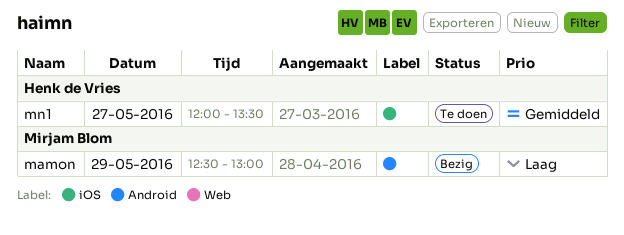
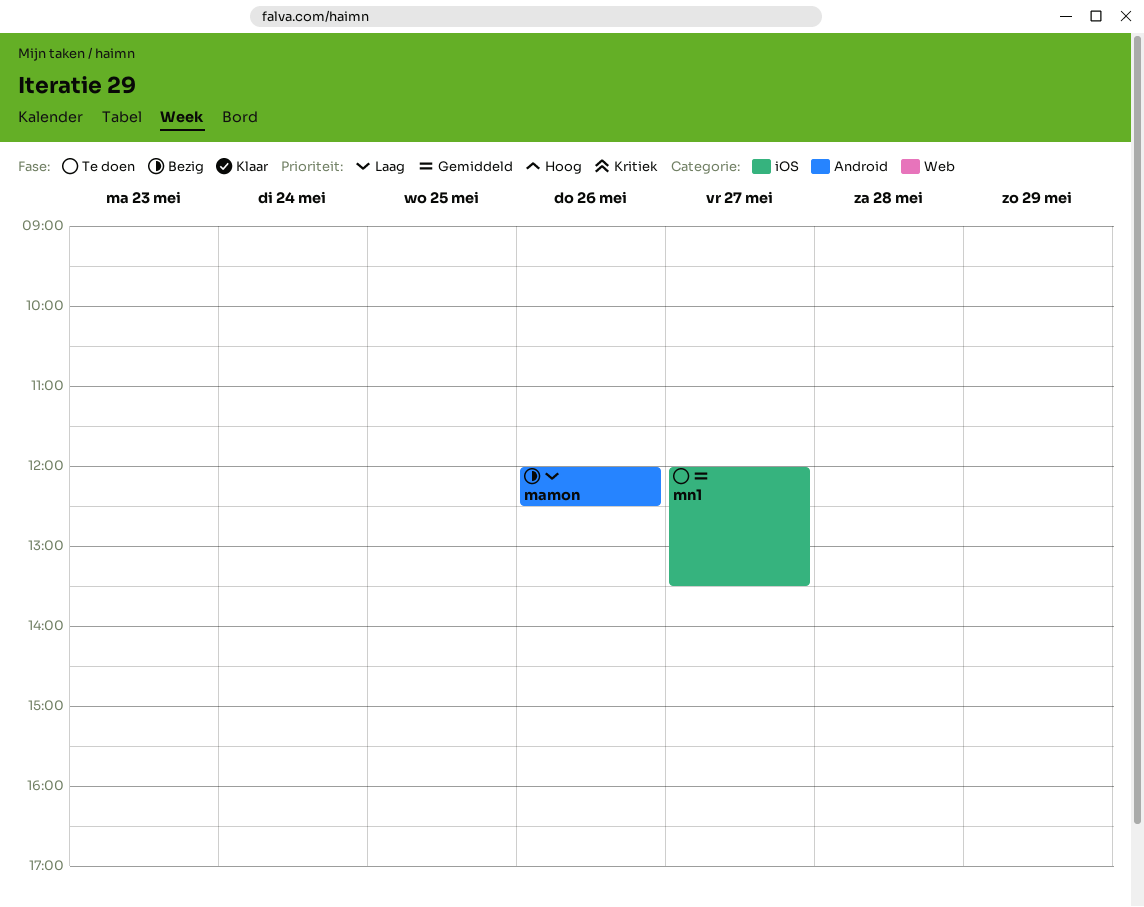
mamon, day: May 29 -> May 26
mamon, begins: 12:30 -> 12:00
mamon, ends: 13:00 -> 12:30

